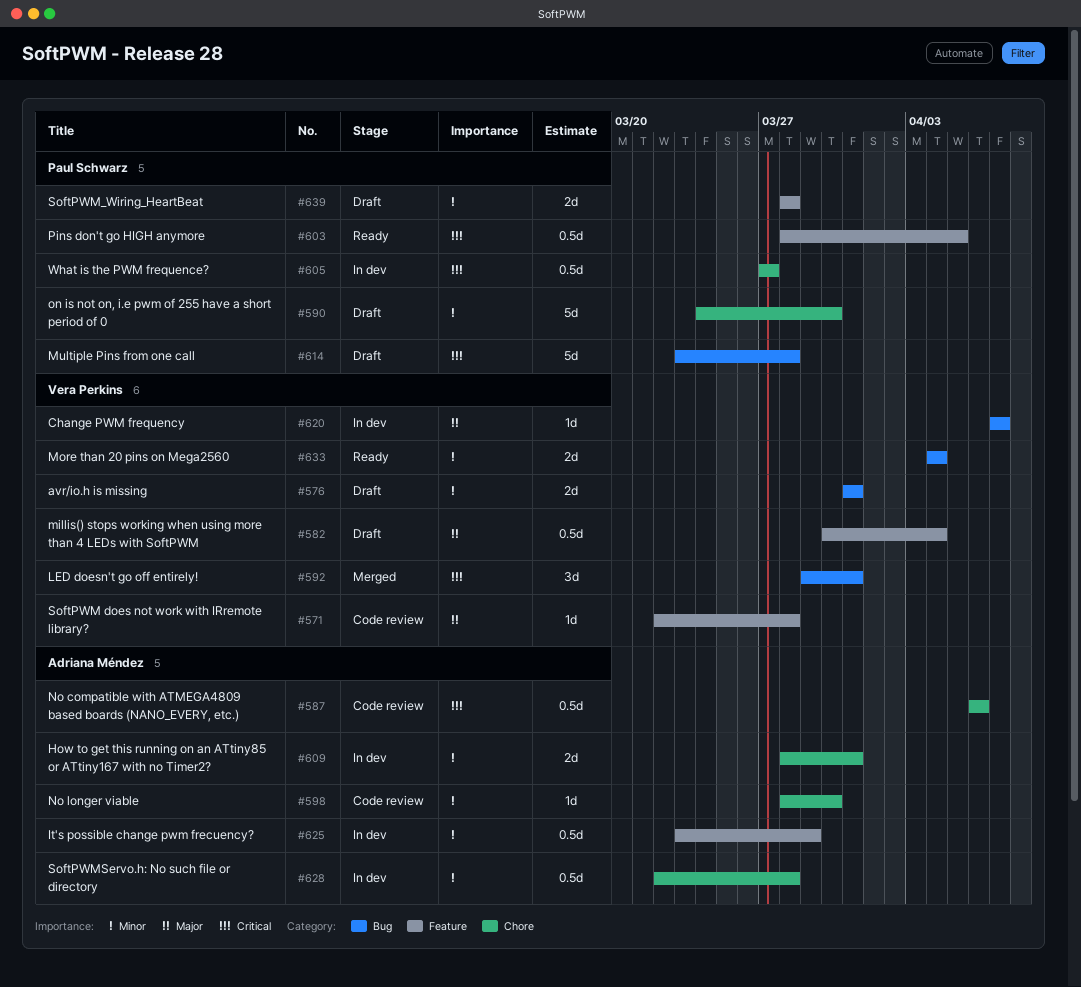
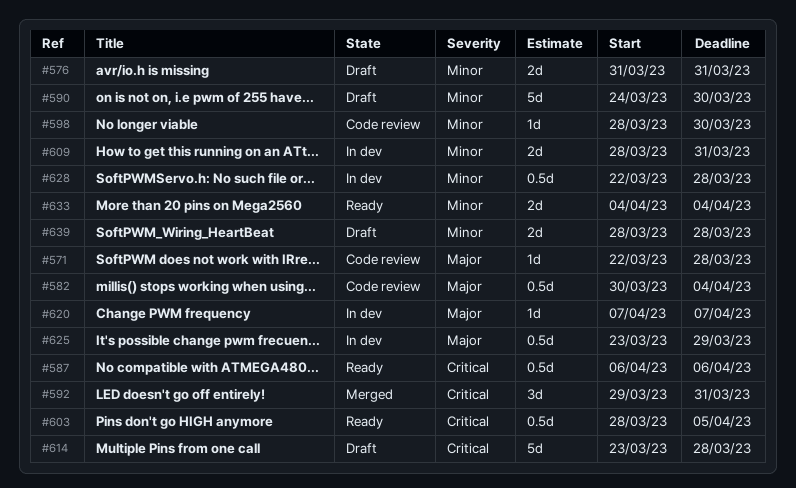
#582, status: Draft -> Code review
#587, status: Code review -> Ready
#605: present -> none
#625, priority: Minor -> Major

